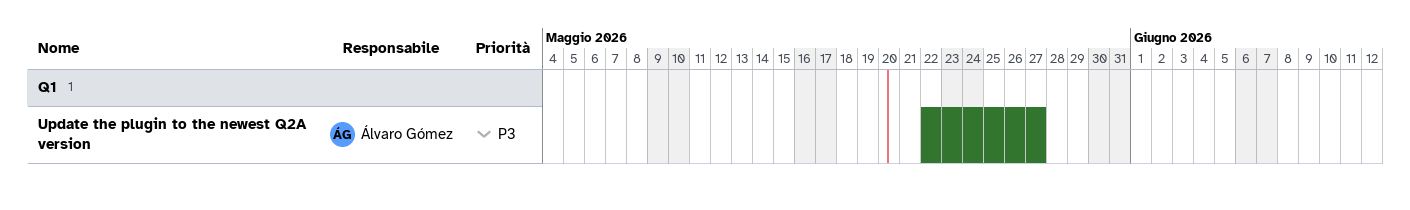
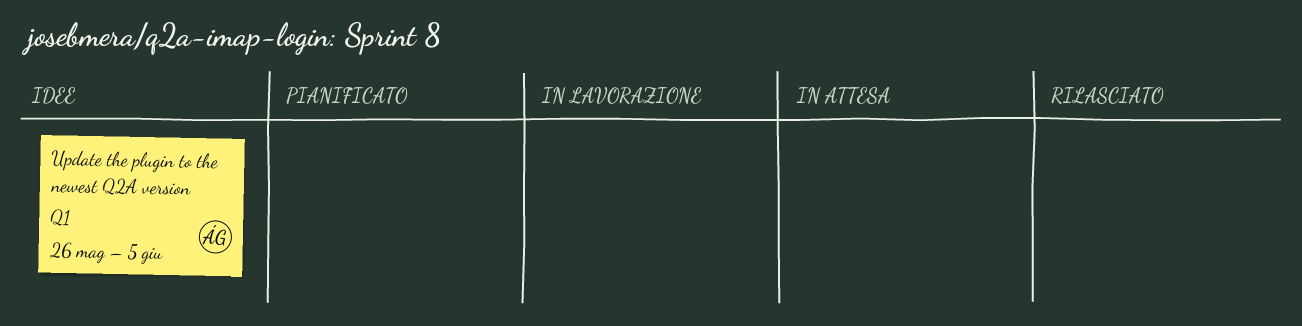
Update the plugin to the newest Q2A version, start: May 22 -> May 26
Update the plugin to the newest Q2A version, due: May 27 -> Jun 5

